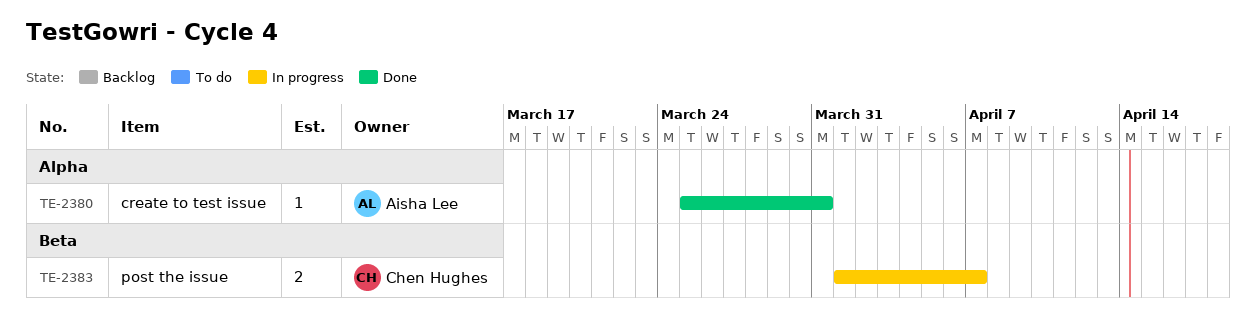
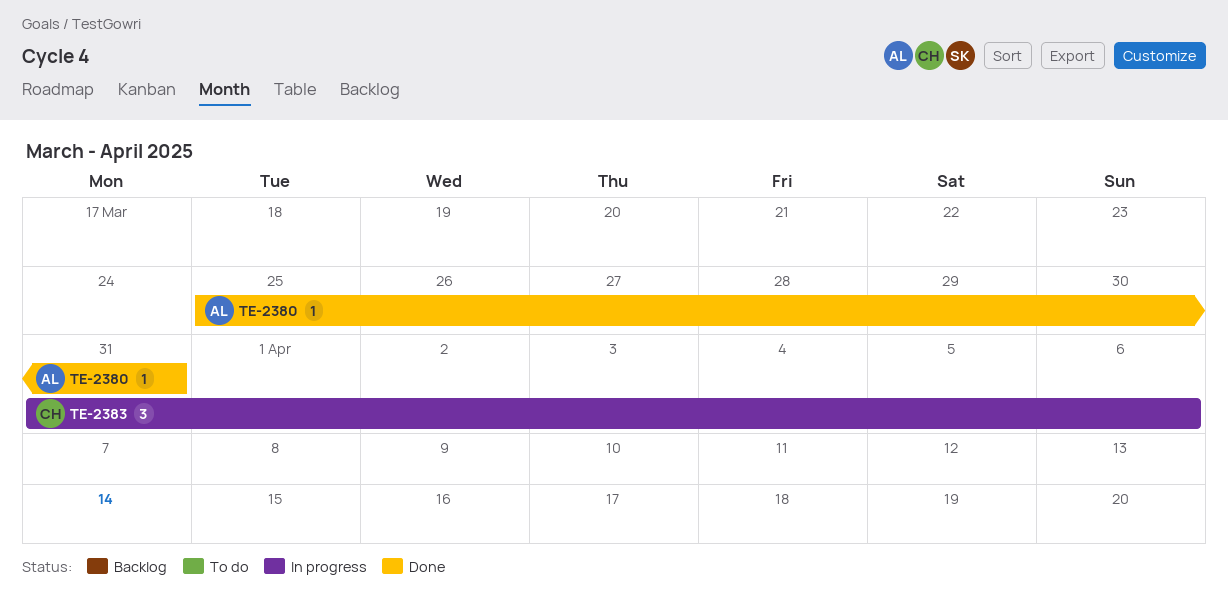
TE-2383, estimate: 2 -> 3
TE-2383, start: Apr 1 -> Mar 31
TE-2383, due: Apr 7 -> Apr 6

